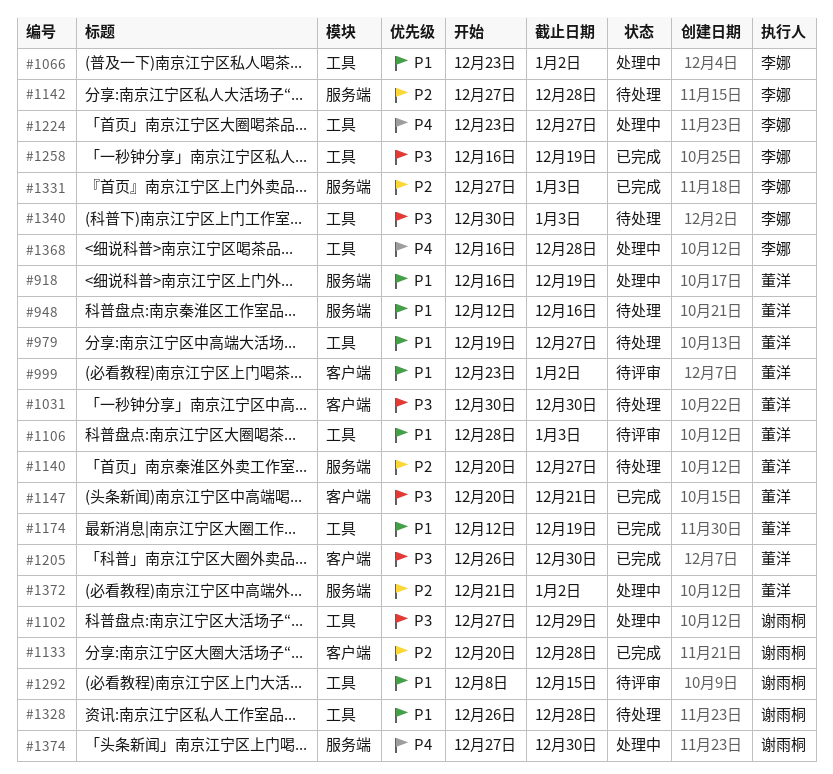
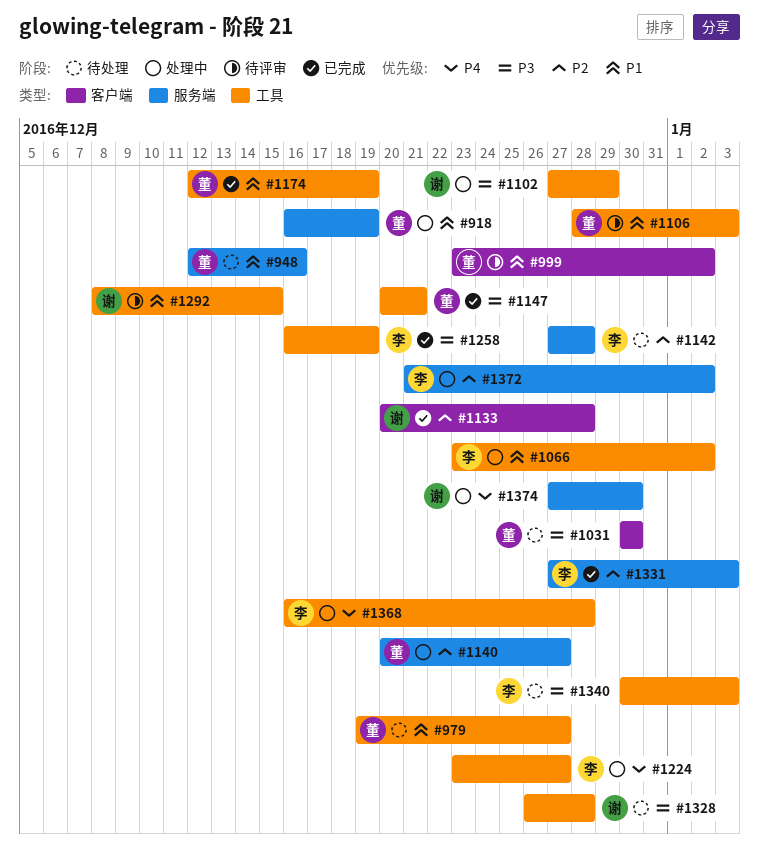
#1140, status: 待处理 -> 处理中
#1147, label: 客户端 -> 工具
#1205: present -> none
#1328, priority: P1 -> P3
#1372, owner: 董洋 -> 李娜

